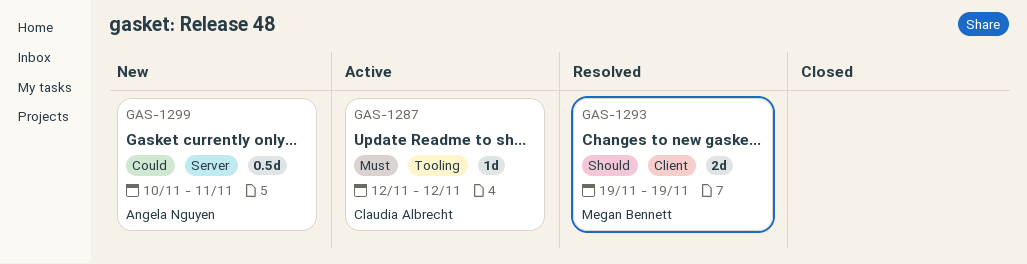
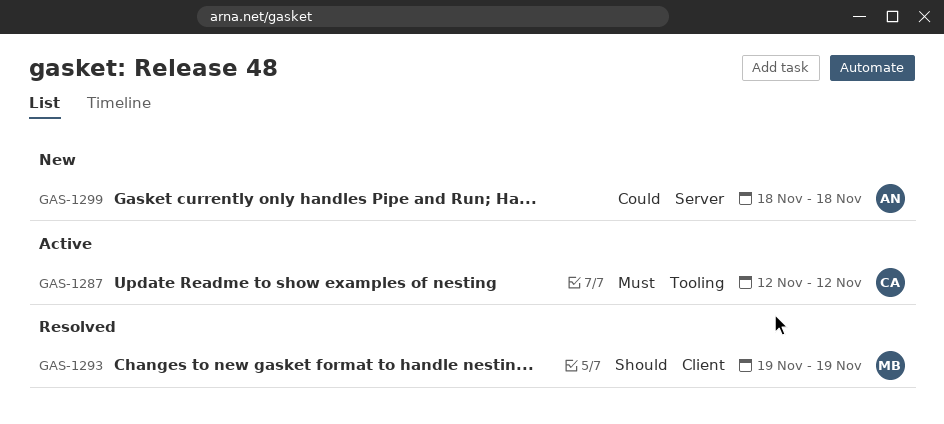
GAS-1299, start: Nov 10 -> Nov 18
GAS-1299, due: Nov 11 -> Nov 18

